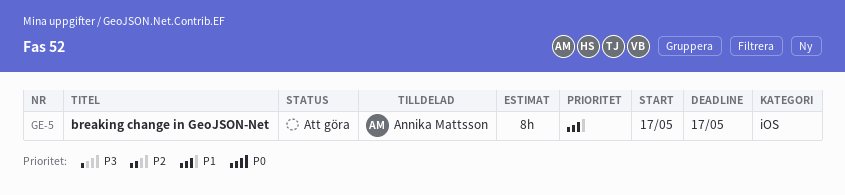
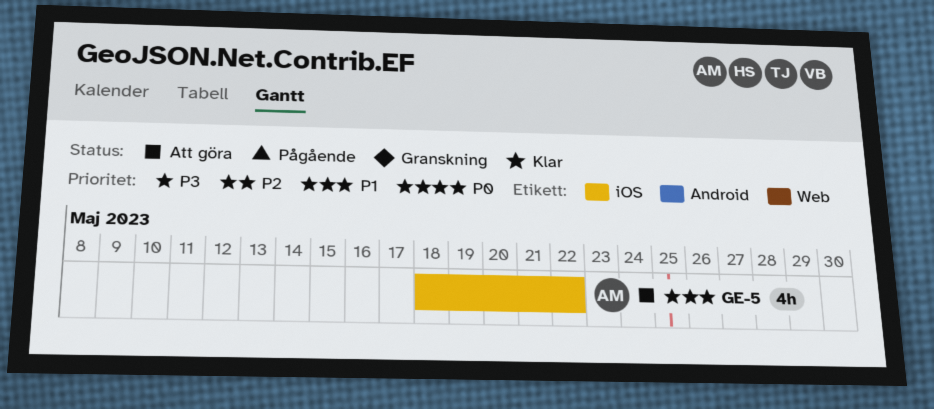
GE-5, estimate: 8h -> 4h
GE-5, start: May 17 -> May 18
GE-5, due: May 17 -> May 22

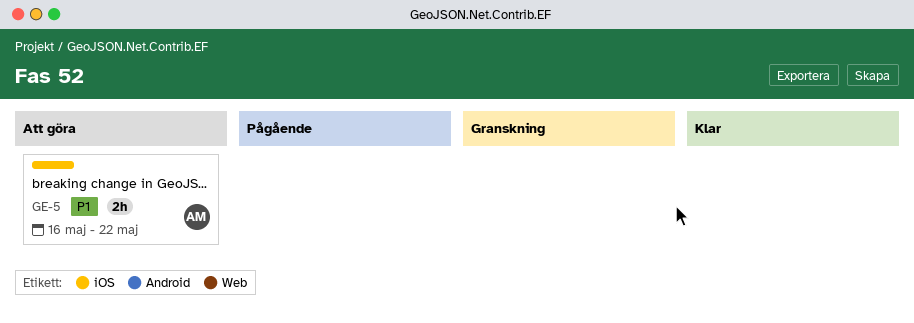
GE-5, estimate: 4h -> 2h
GE-5, start: May 18 -> May 16

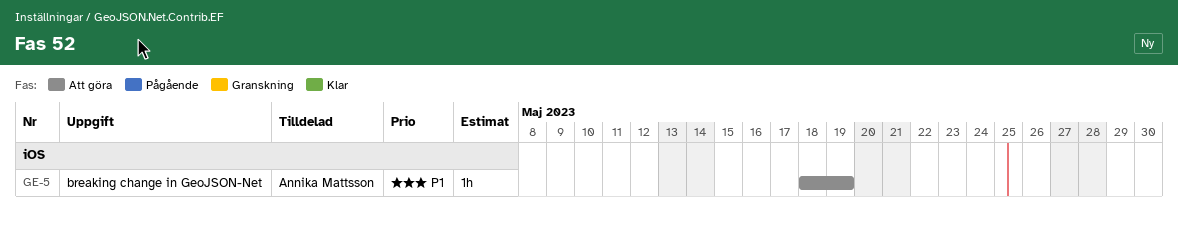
GE-5, estimate: 2h -> 1h
GE-5, start: May 16 -> May 18
GE-5, due: May 22 -> May 19

